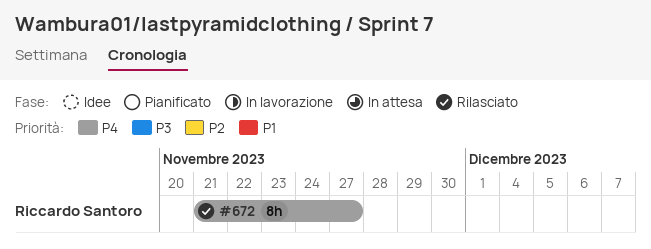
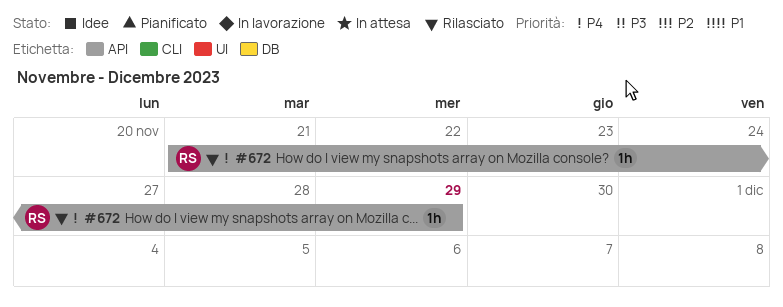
#672, estimate: 8h -> 1h
#672, due: Nov 27 -> Nov 29

